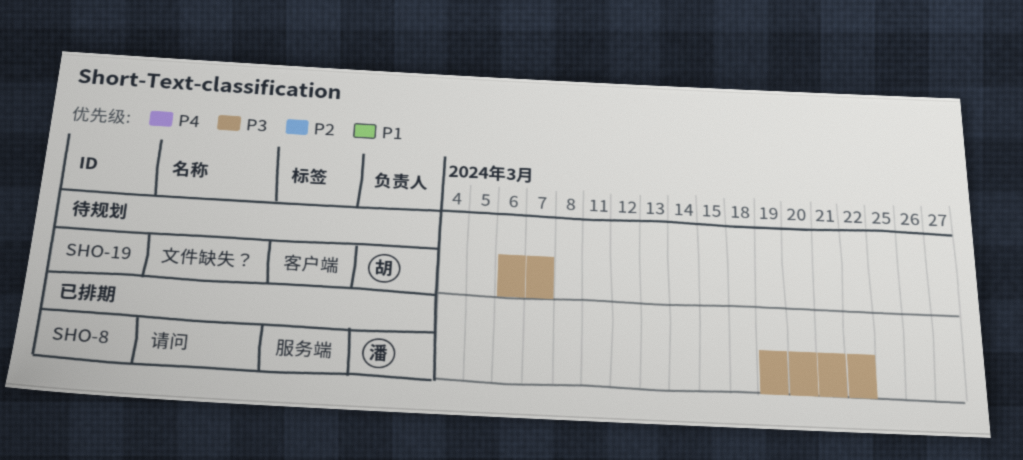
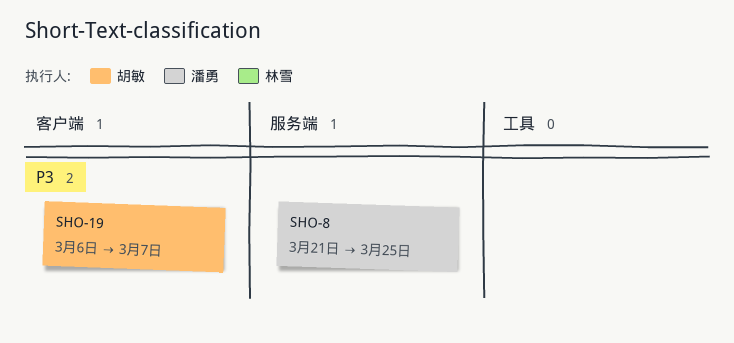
SHO-8, start: Mar 19 -> Mar 21
SHO-8, due: Mar 22 -> Mar 25

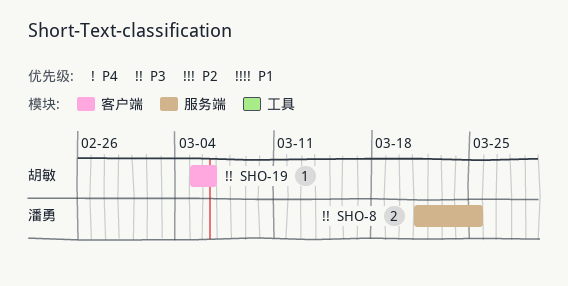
SHO-19, start: Mar 6 -> Mar 5
SHO-19, due: Mar 7 -> Mar 6

